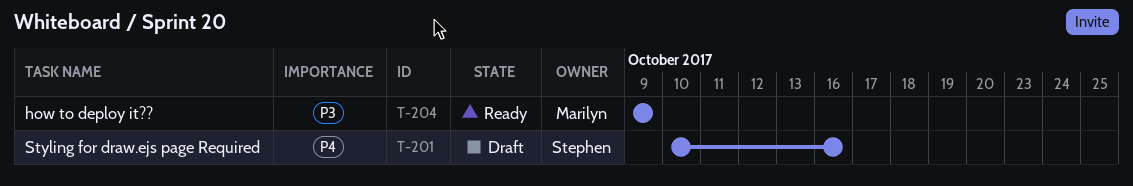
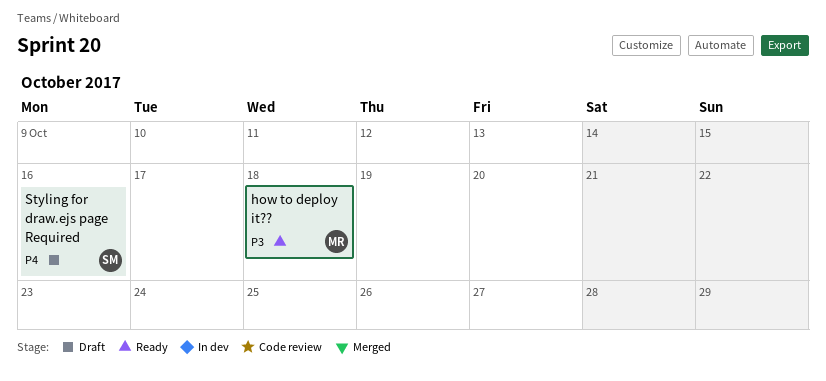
how to deploy it??, due: Oct 9 -> Oct 18

